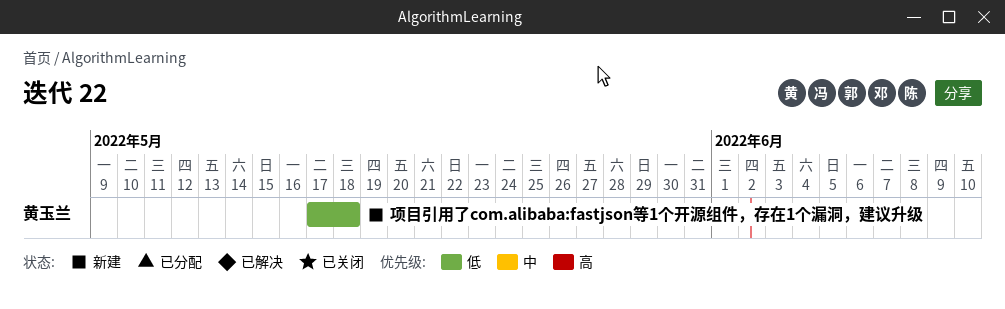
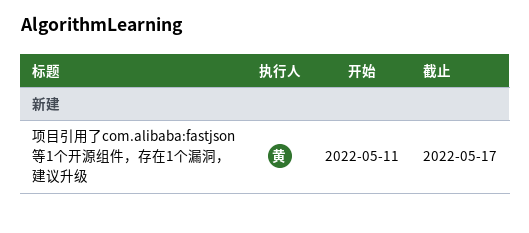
项目引用了com.alibaba:fastjson等1个开源组件，存在1个漏洞，建议升级, start: May 17 -> May 11
项目引用了com.alibaba:fastjson等1个开源组件，存在1个漏洞，建议升级, due: May 18 -> May 17

